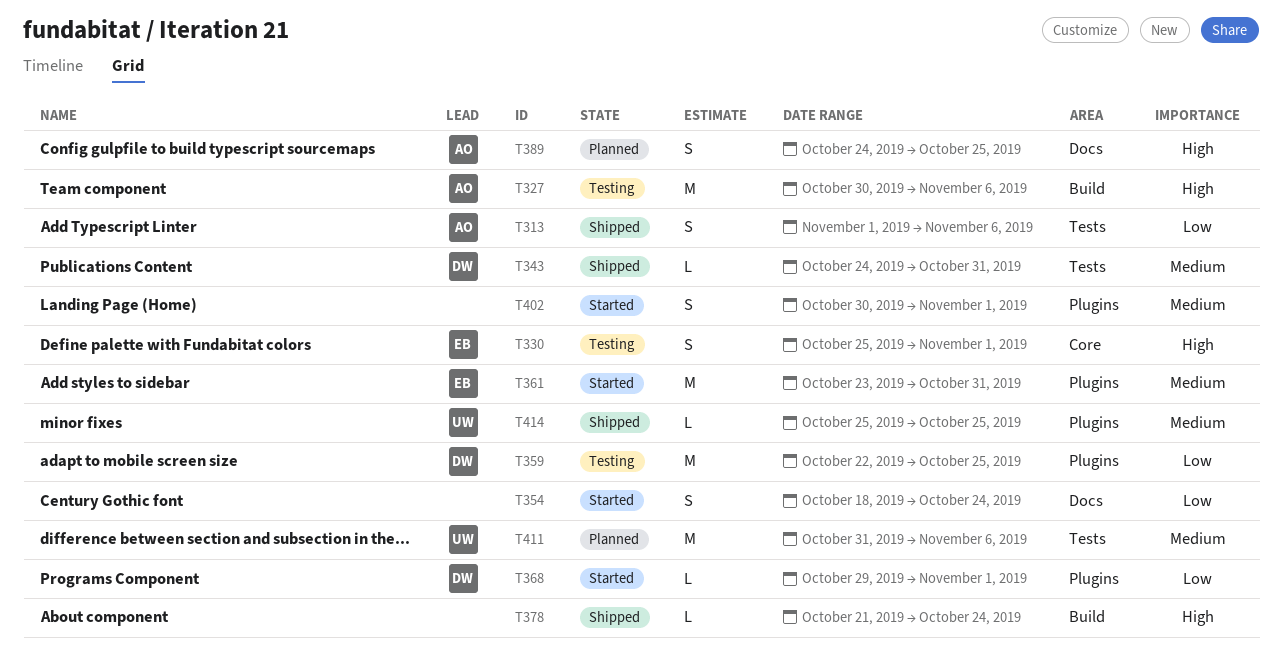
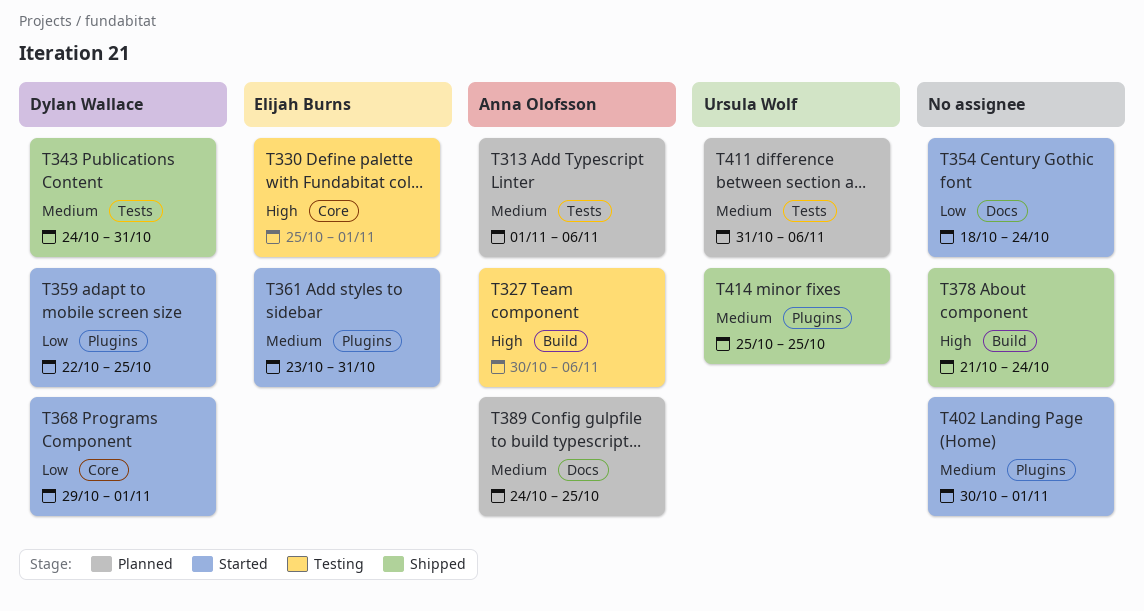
T313, status: Shipped -> Planned
T313, priority: Low -> Medium
T359, status: Testing -> Started
T368, label: Plugins -> Core
T389, priority: High -> Medium

